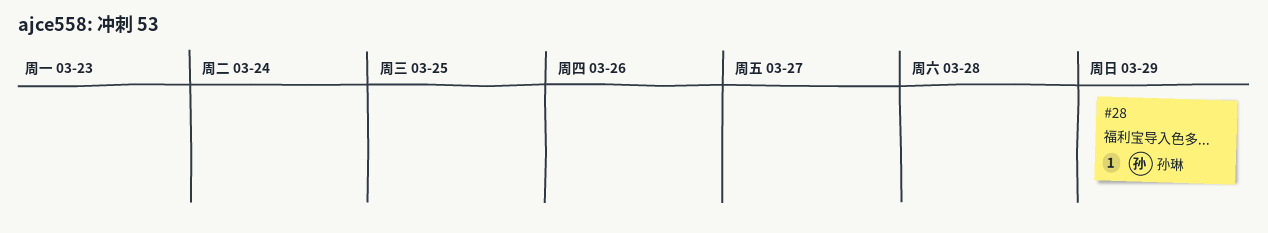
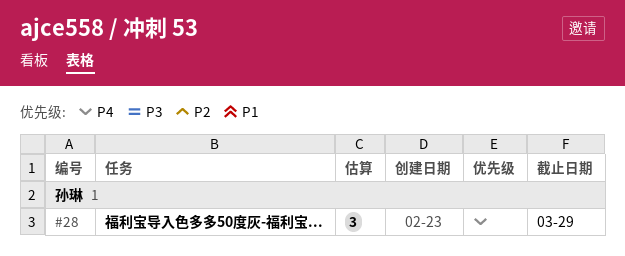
#28, estimate: 1 -> 3

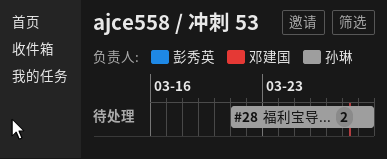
#28, estimate: 3 -> 2

